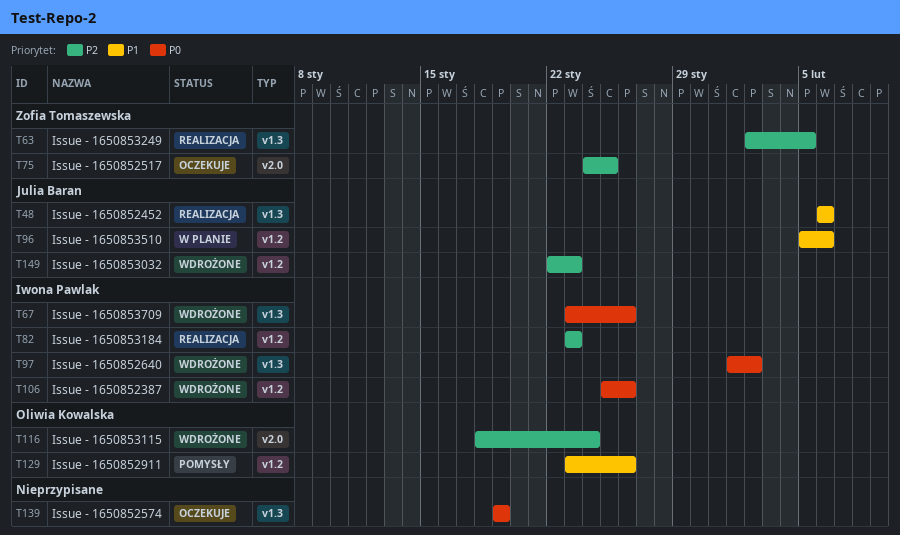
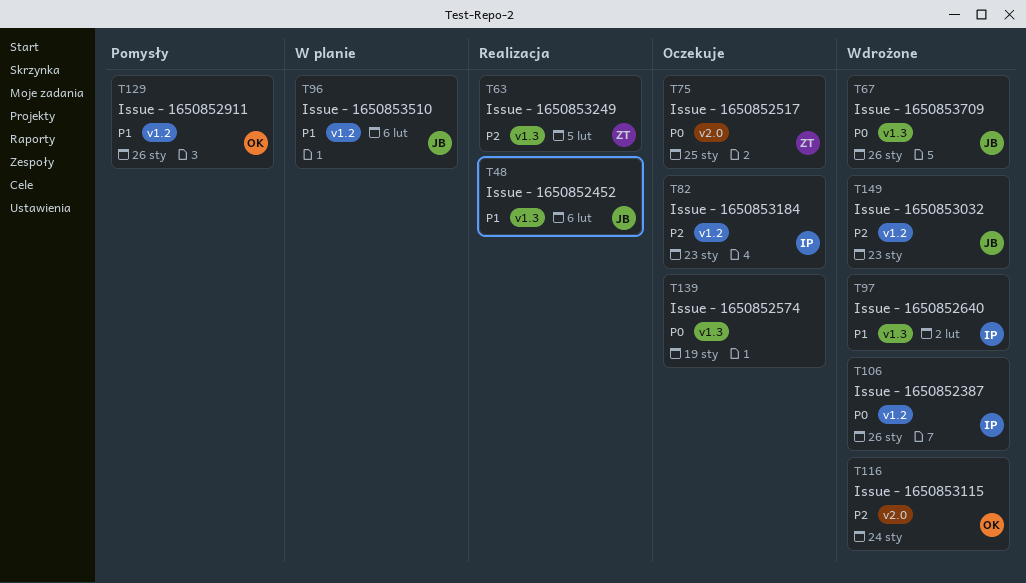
T67, owner: Iwona Pawlak -> Julia Baran
T75, priority: P2 -> P0
T82, status: Realizacja -> Oczekuje
T97, priority: P0 -> P1

